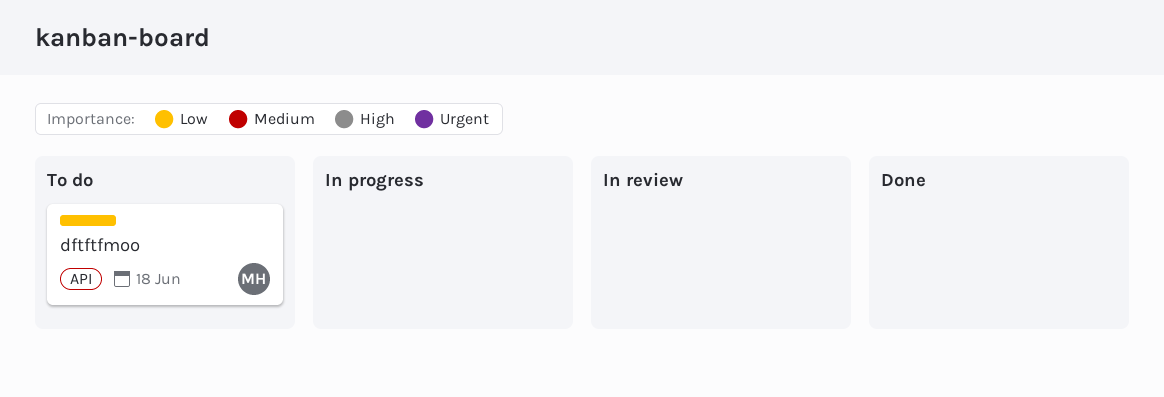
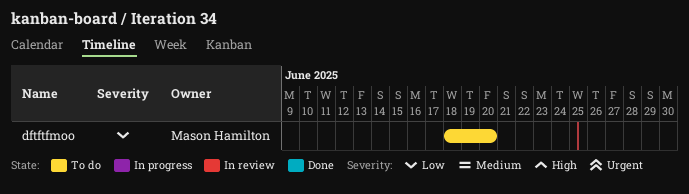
dftftfmoo, due: Jun 18 -> Jun 20

